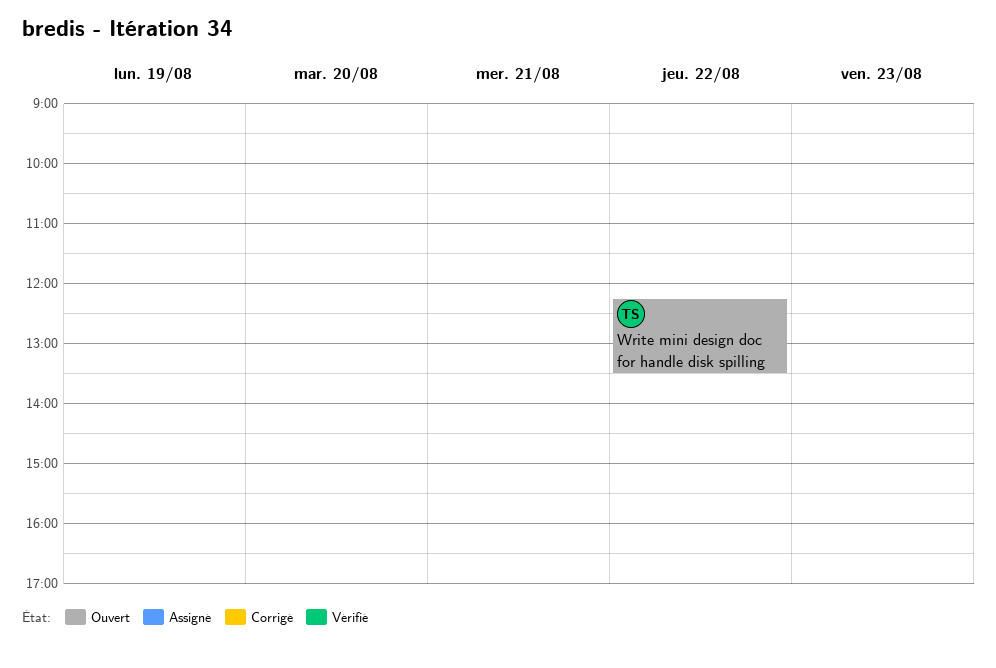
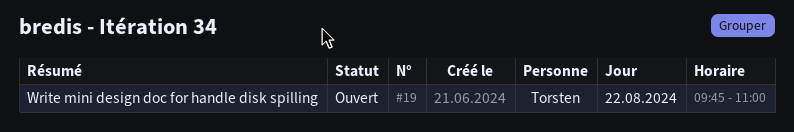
Write mini design doc for handle disk spilling, begins: 12:15 -> 09:45
Write mini design doc for handle disk spilling, ends: 13:30 -> 11:00

